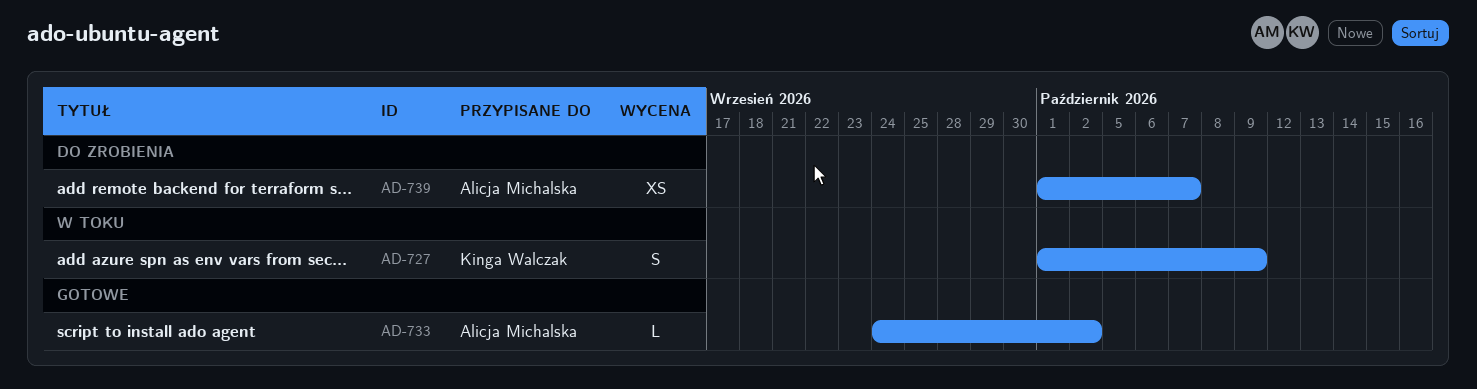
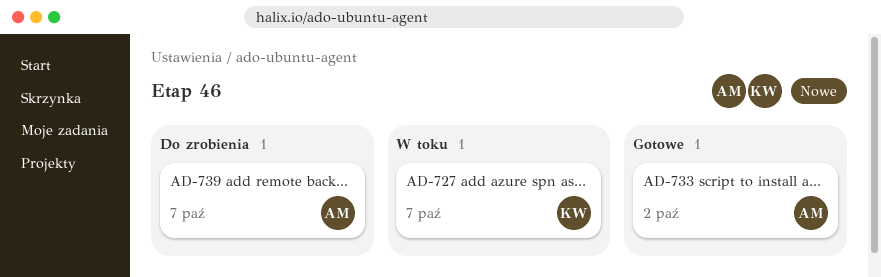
AD-727, due: Oct 9 -> Oct 7

